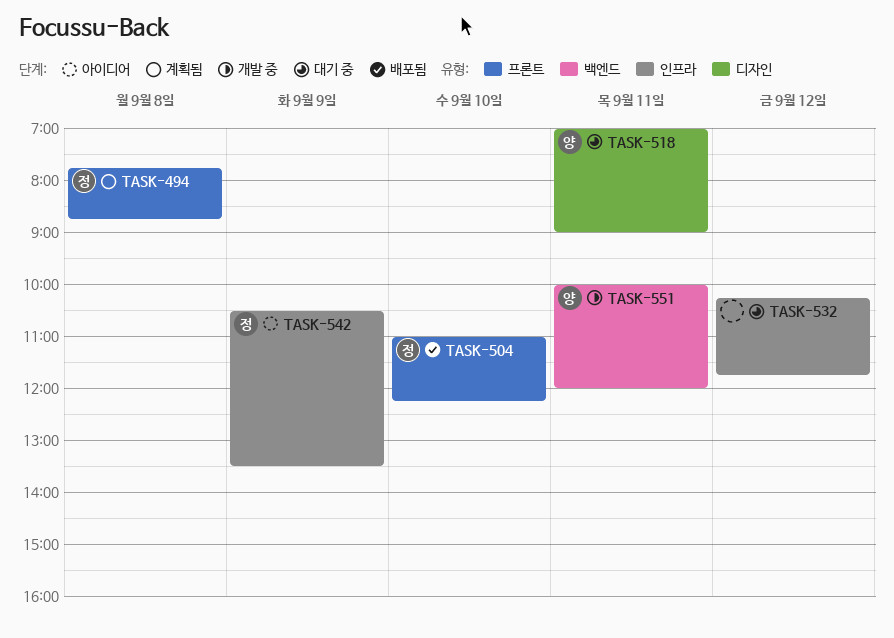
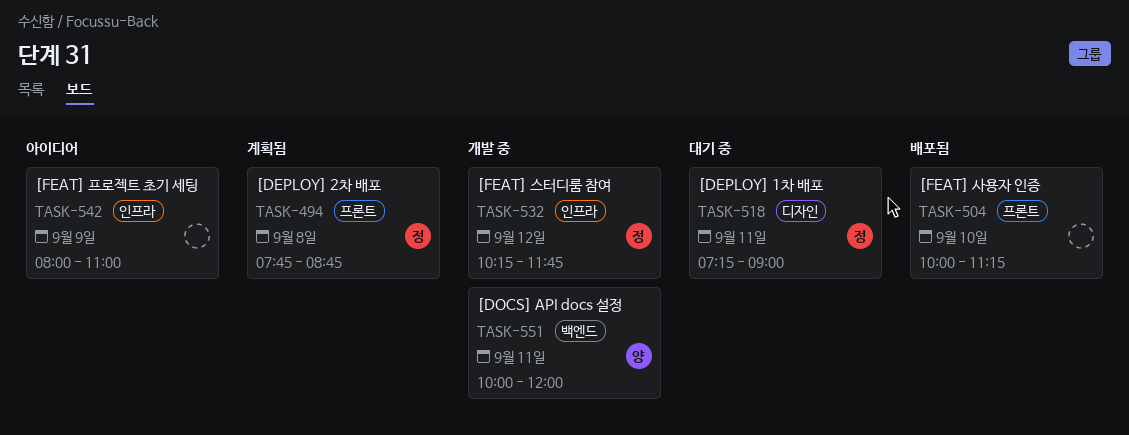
TASK-504, owner: 정 -> none
TASK-504, begins: 11:00 -> 10:00
TASK-504, ends: 12:15 -> 11:15
TASK-518, owner: 양 -> 정
TASK-518, begins: 07:00 -> 07:15
TASK-532, status: 대기 중 -> 개발 중
TASK-532, owner: none -> 정
TASK-542, owner: 정 -> none
TASK-542, begins: 10:30 -> 08:00
TASK-542, ends: 13:30 -> 11:00

